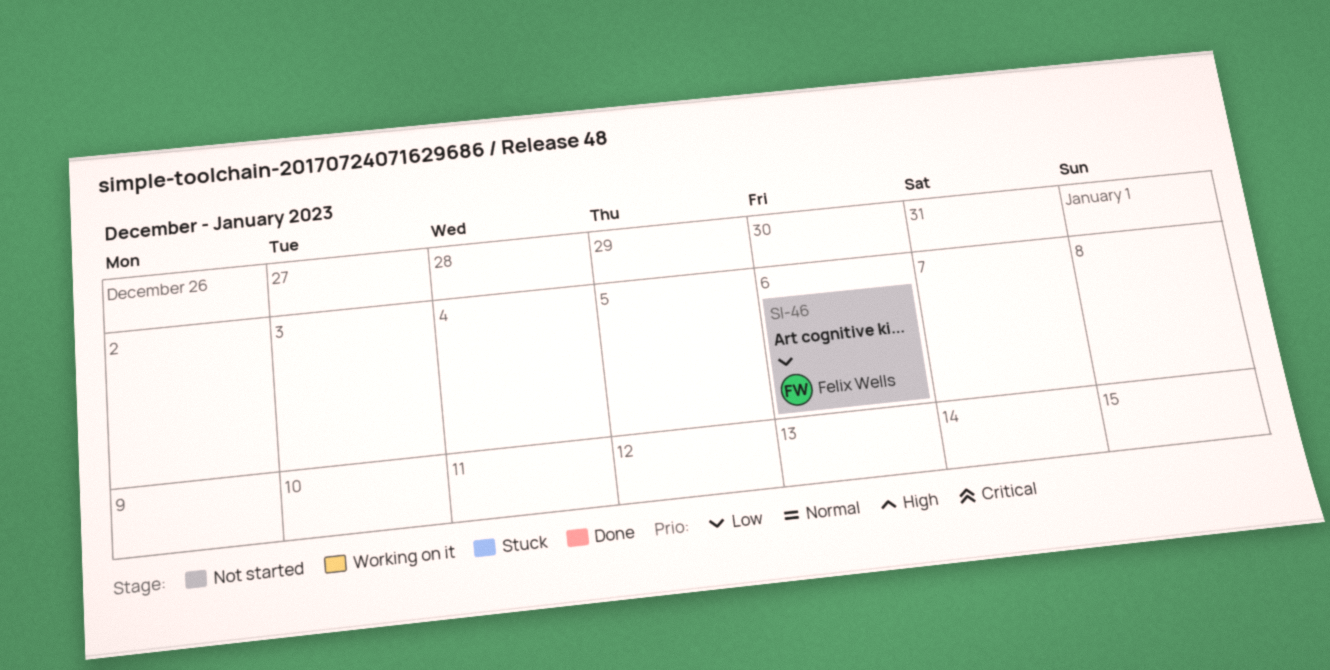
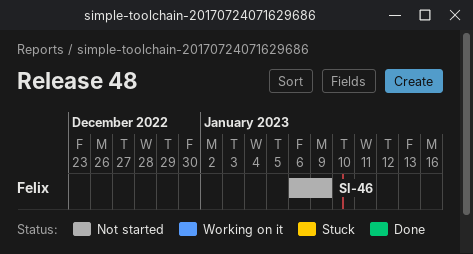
SI-46, due: Jan 6 -> Jan 9

